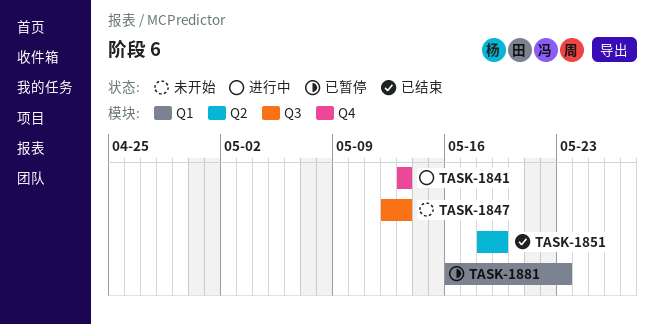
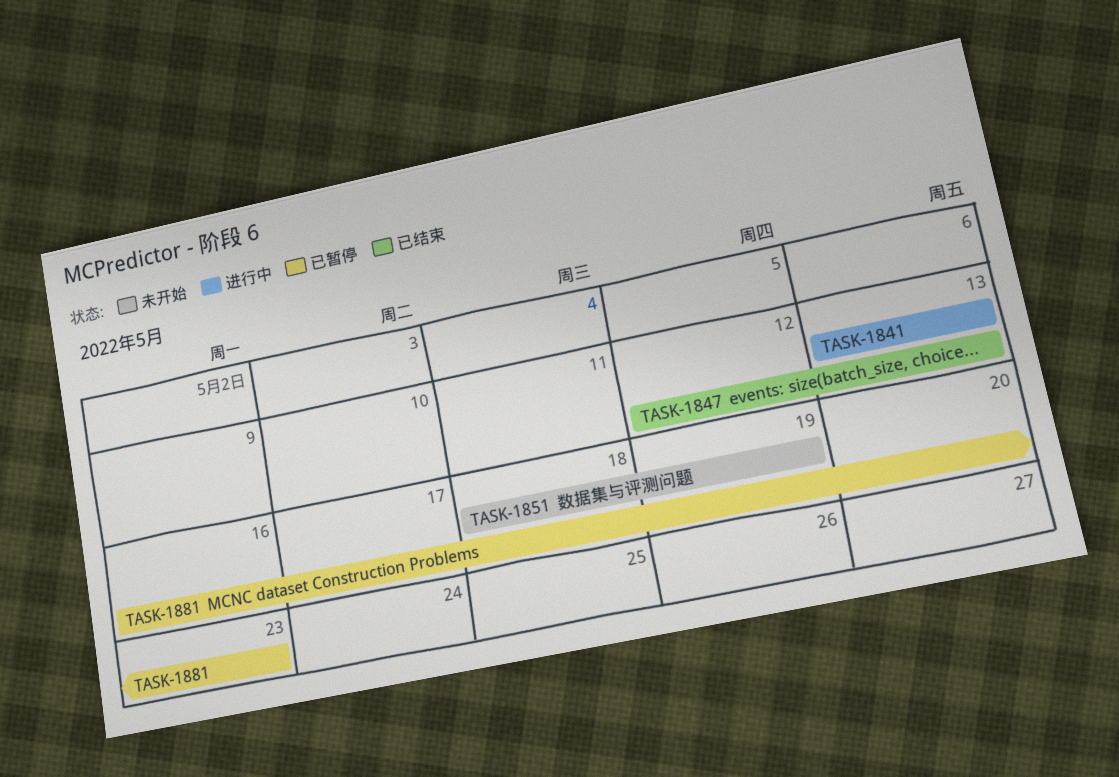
TASK-1847, status: 未开始 -> 已结束
TASK-1851, status: 已结束 -> 未开始

